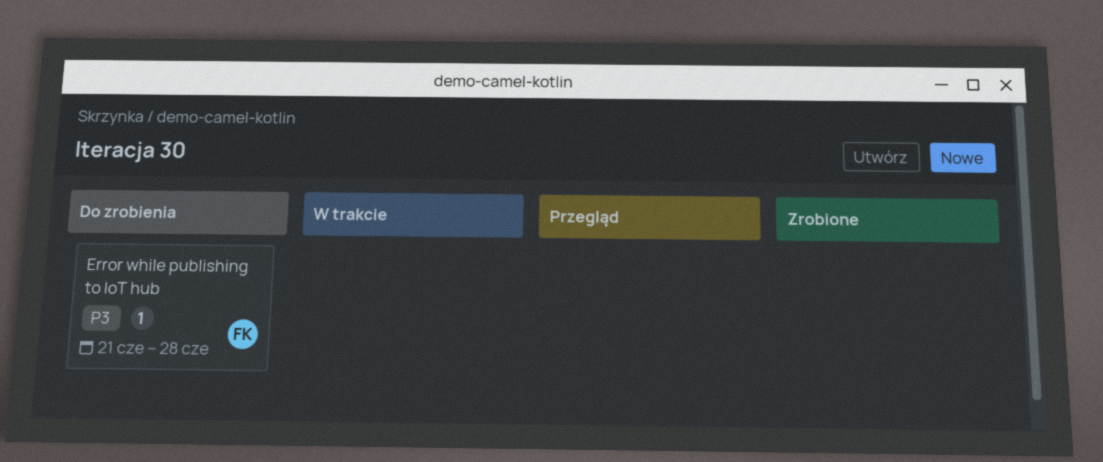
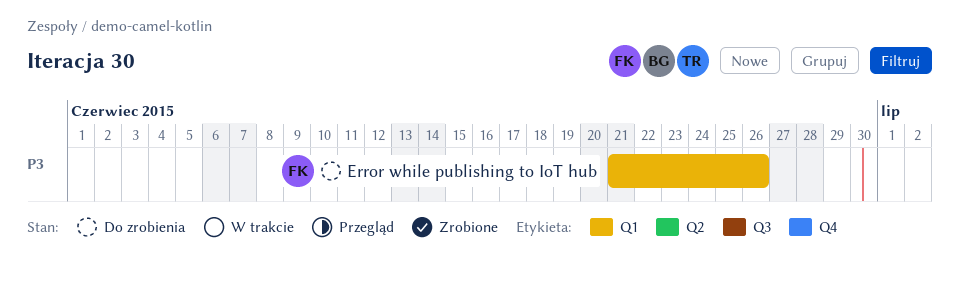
Error while publishing to IoT hub, due: Jun 28 -> Jun 26

